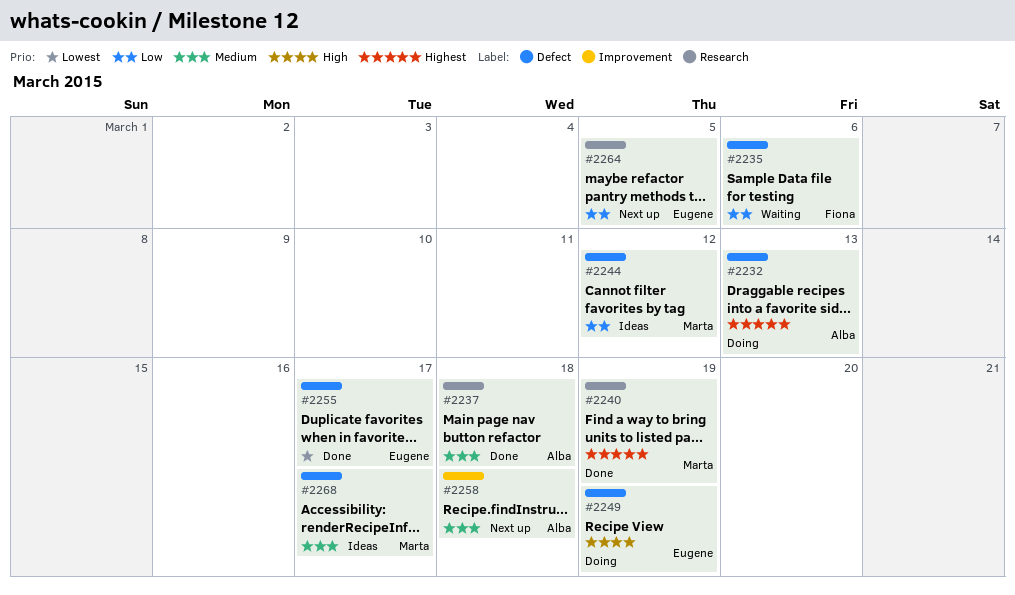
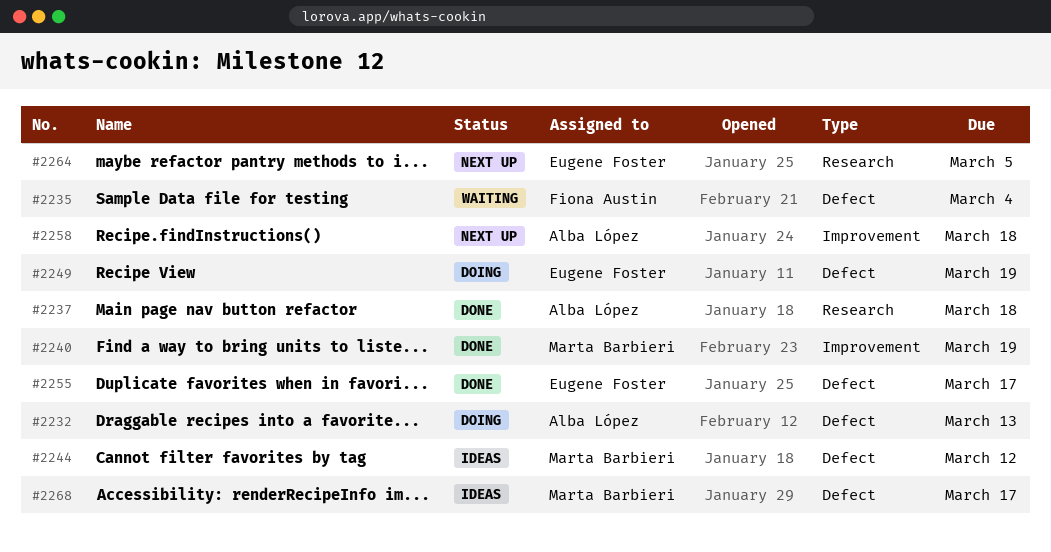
#2235, due: Mar 6 -> Mar 4
#2240, label: Research -> Improvement

